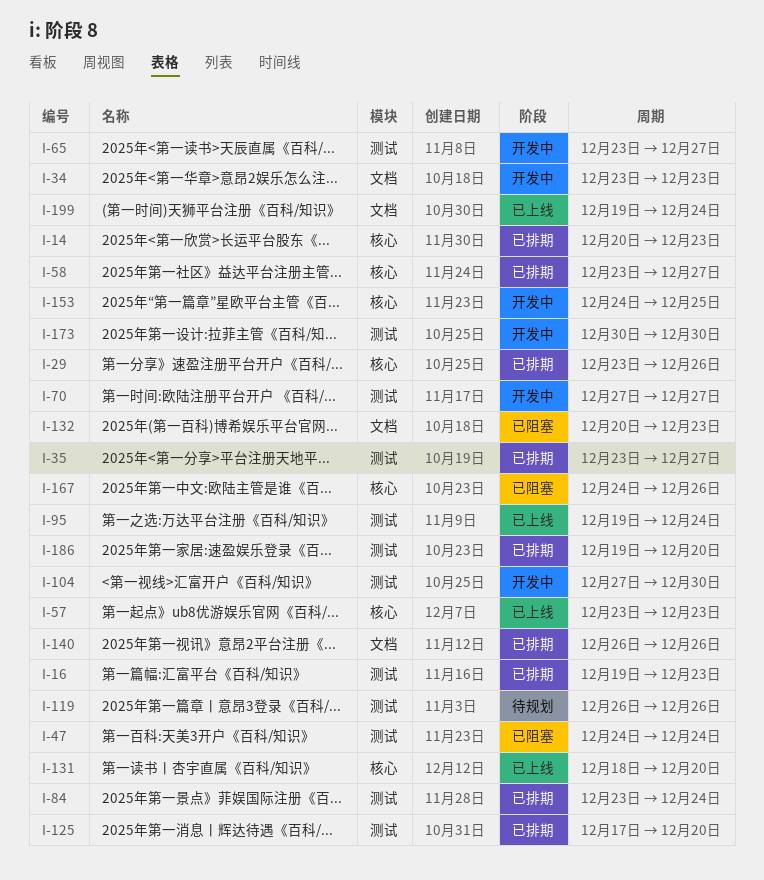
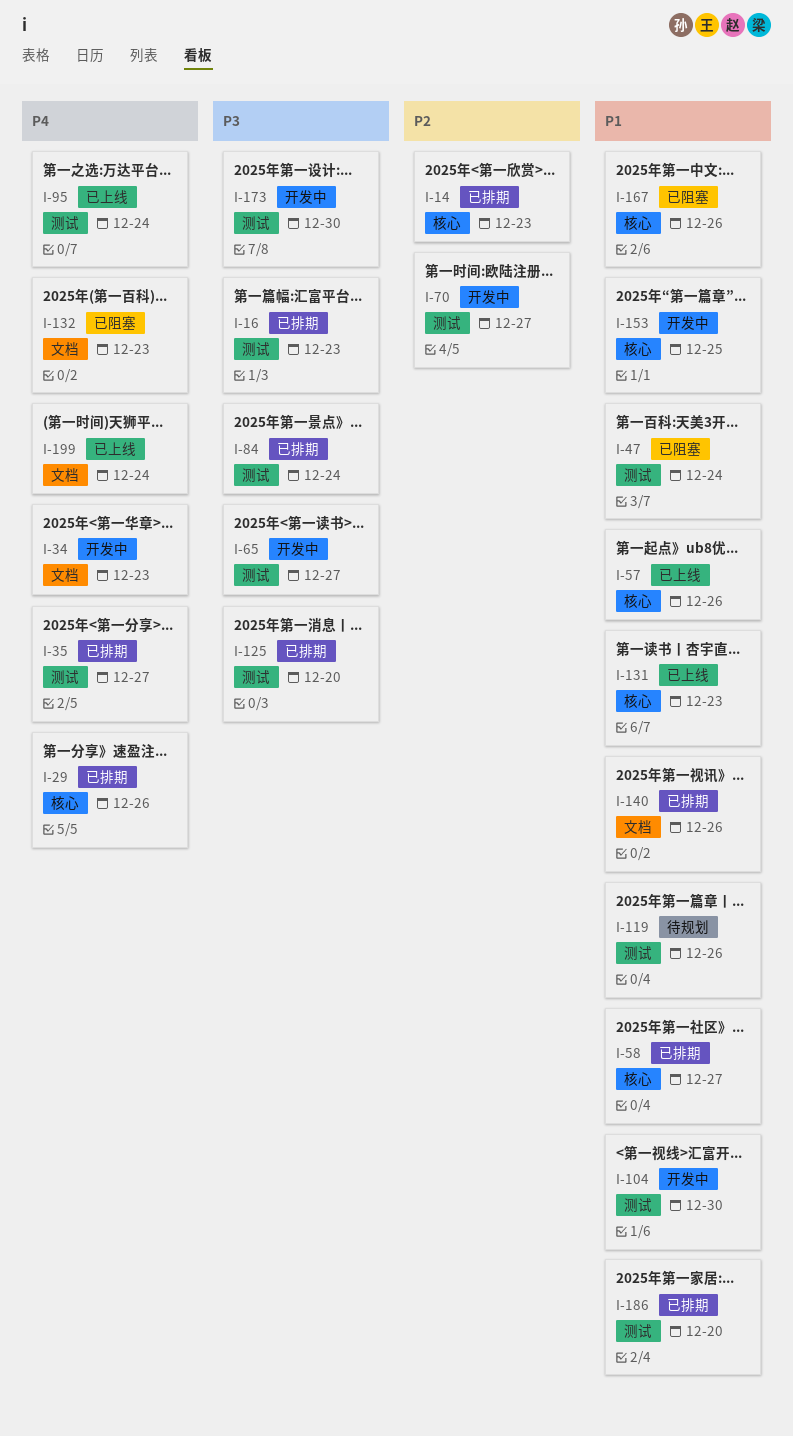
I-57, due: Dec 23 -> Dec 26
I-131, due: Dec 20 -> Dec 23

